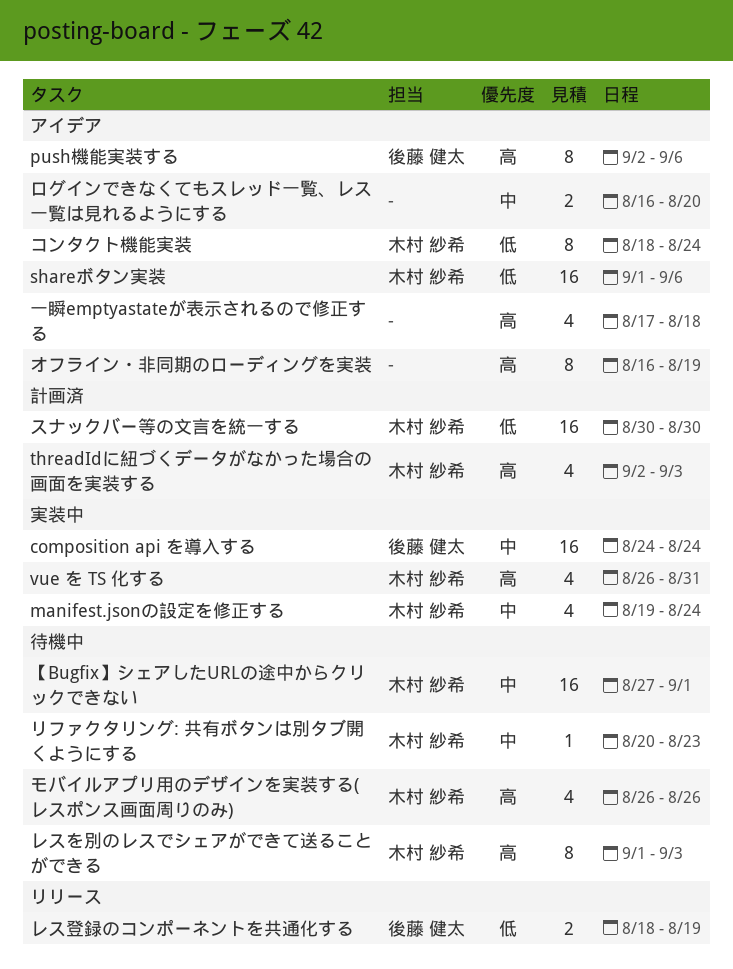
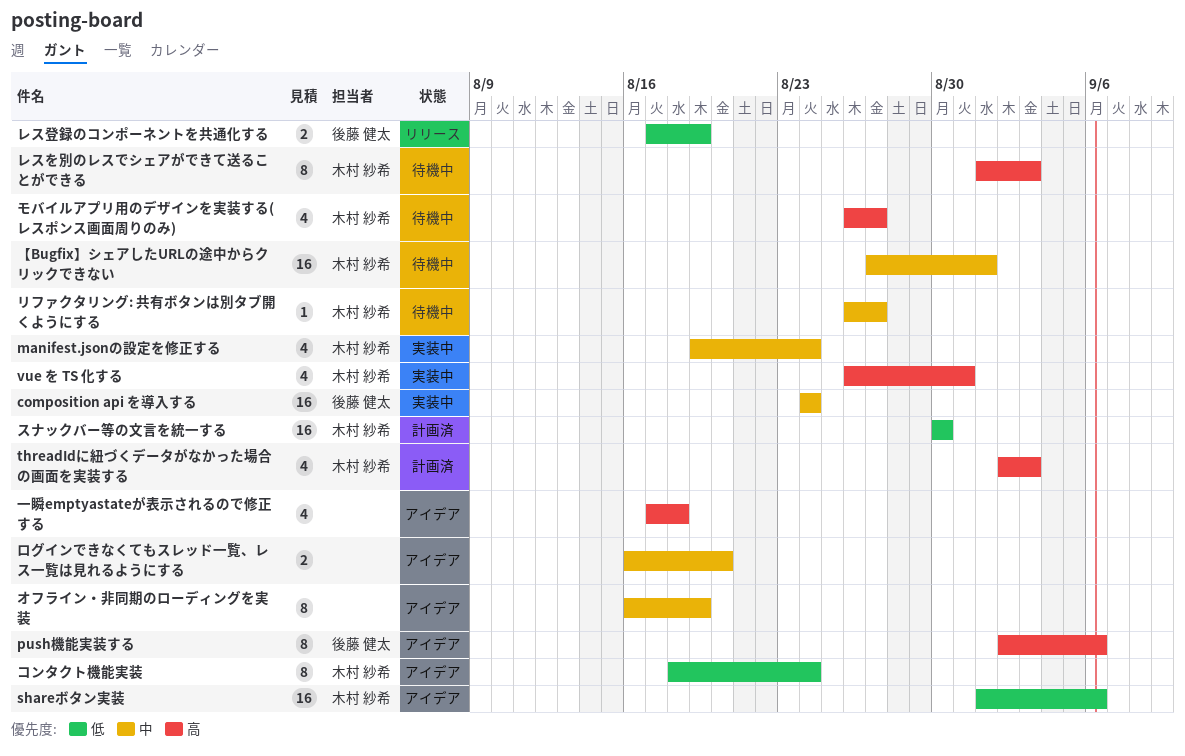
オフライン・非同期のローディングを実装, priority: 高 -> 中
モバイルアプリ用のデザインを実装する(レスポンス画面周りのみ), due: Aug 26 -> Aug 27
リファクタリング: 共有ボタンは別タブ開くようにする, start: Aug 20 -> Aug 26
リファクタリング: 共有ボタンは別タブ開くようにする, due: Aug 23 -> Aug 27
レス登録のコンポーネントを共通化する, start: Aug 18 -> Aug 17

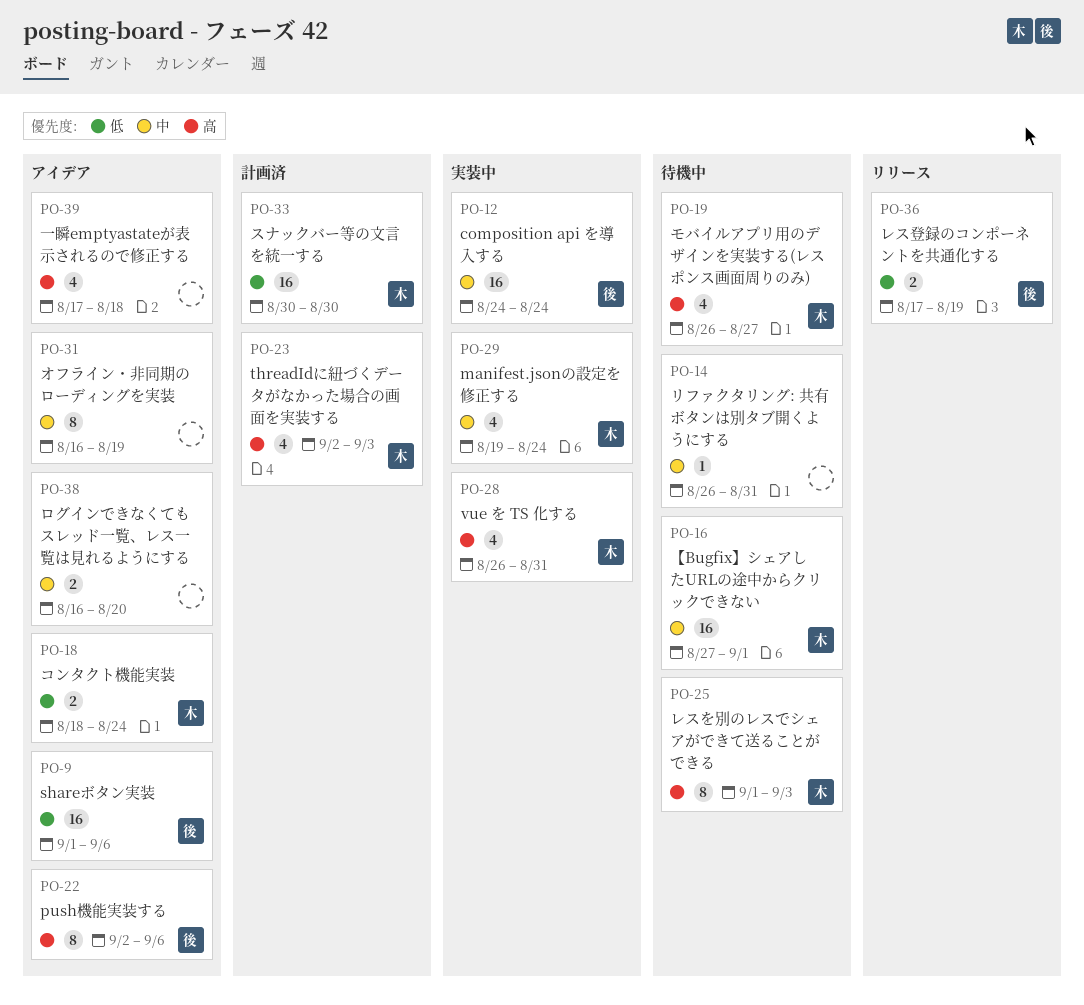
shareボタン実装, owner: 木村 紗希 -> 後藤 健太
コンタクト機能実装, estimate: 8 -> 2
リファクタリング: 共有ボタンは別タブ開くようにする, owner: 木村 紗希 -> none
リファクタリング: 共有ボタンは別タブ開くようにする, due: Aug 27 -> Aug 31

